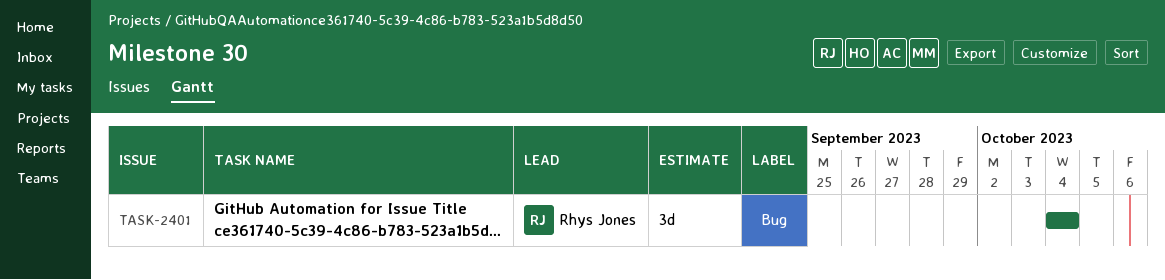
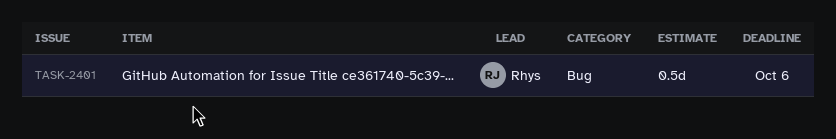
TASK-2401, estimate: 3d -> 0.5d
TASK-2401, due: Oct 4 -> Oct 6

